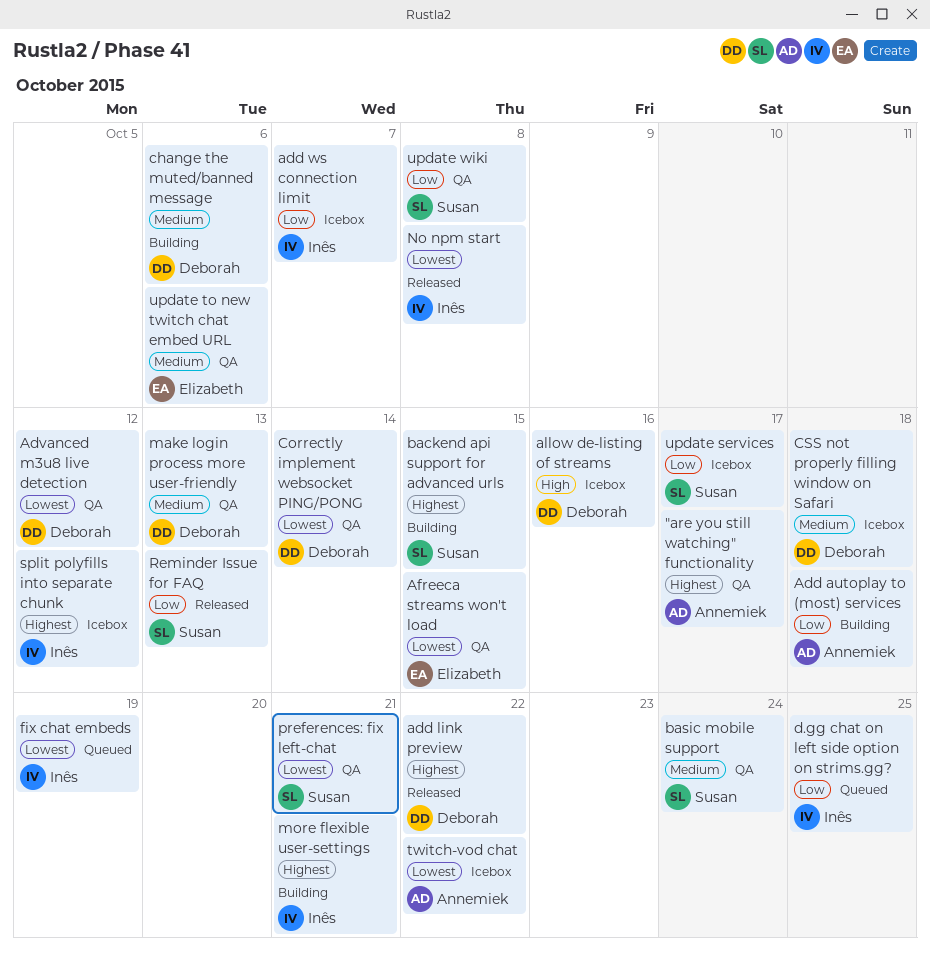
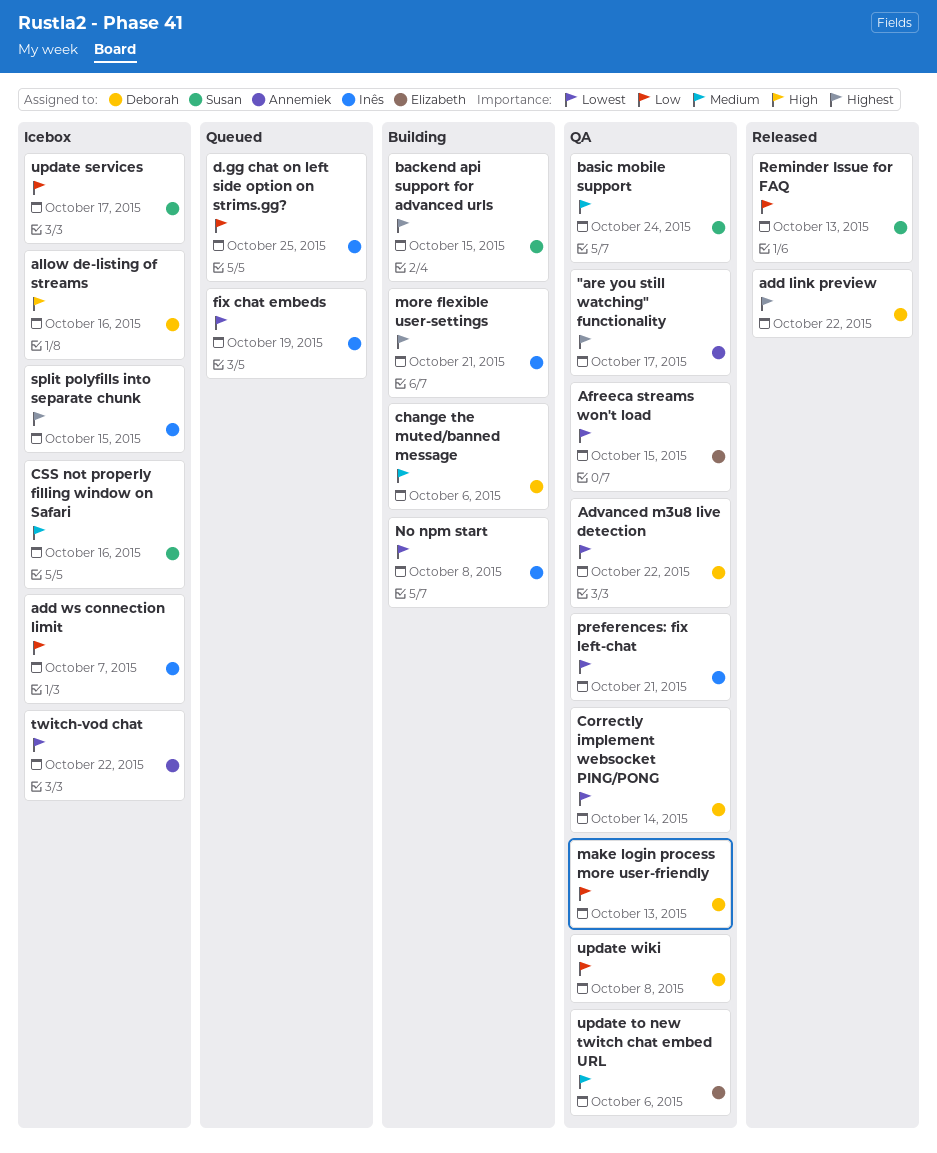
Add autoplay to (most) services: present -> none
Advanced m3u8 live detection, due: Oct 12 -> Oct 22
CSS not properly filling window on Safari, owner: Deborah -> Susan
CSS not properly filling window on Safari, due: Oct 18 -> Oct 16
make login process more user-friendly, priority: Medium -> Low
No npm start, status: Released -> Building
preferences: fix left-chat, owner: Susan -> Inês
split polyfills into separate chunk, due: Oct 12 -> Oct 15
update wiki, owner: Susan -> Deborah

